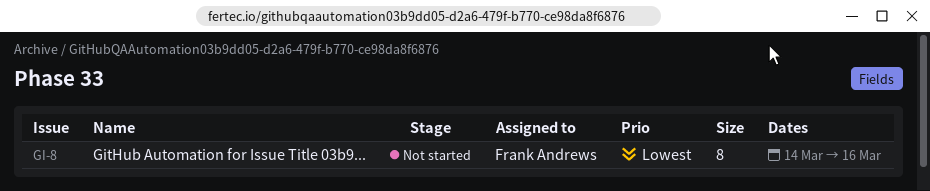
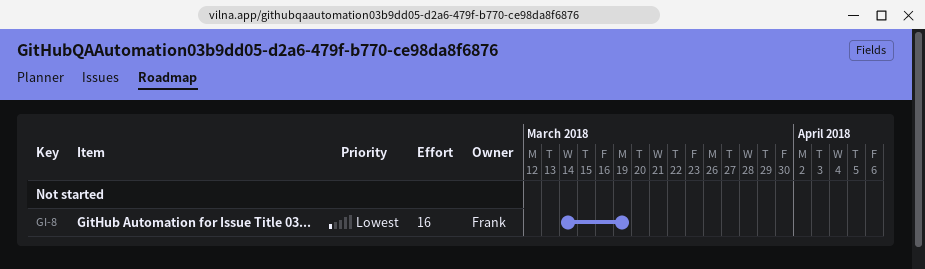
GI-8, estimate: 8 -> 16
GI-8, due: Mar 16 -> Mar 19

